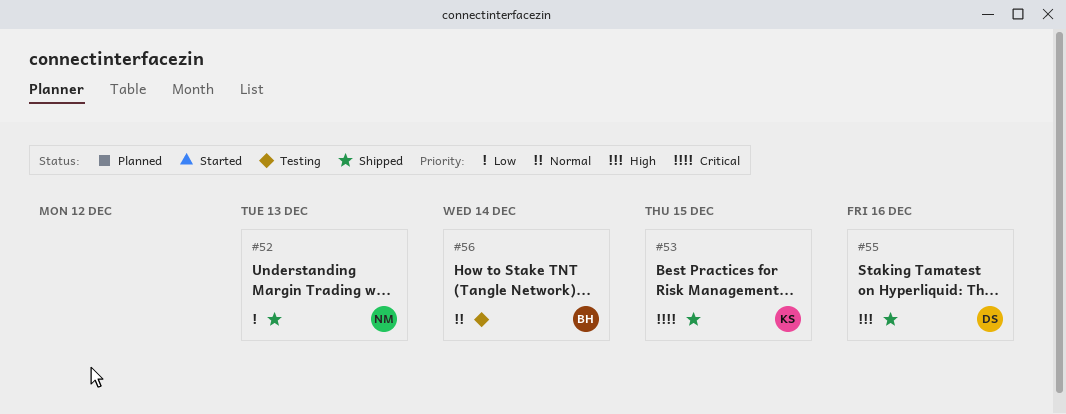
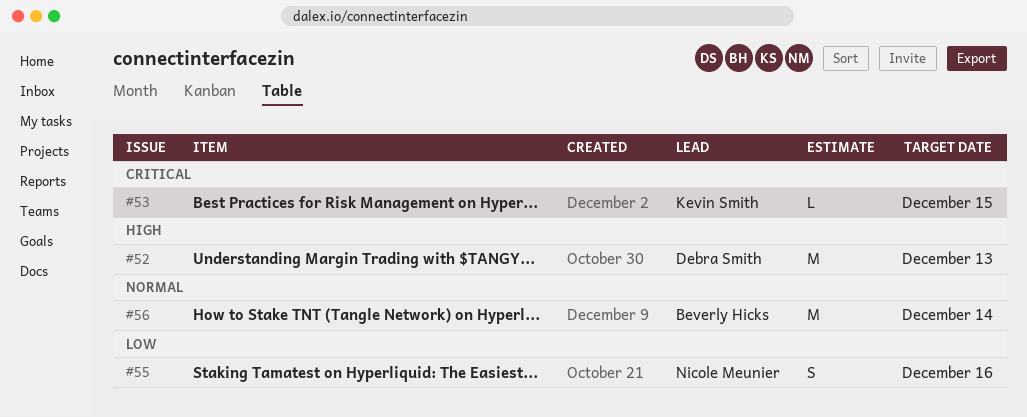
#52, owner: Nicole Meunier -> Debra Smith
#52, priority: Low -> High
#55, owner: Debra Smith -> Nicole Meunier
#55, priority: High -> Low

